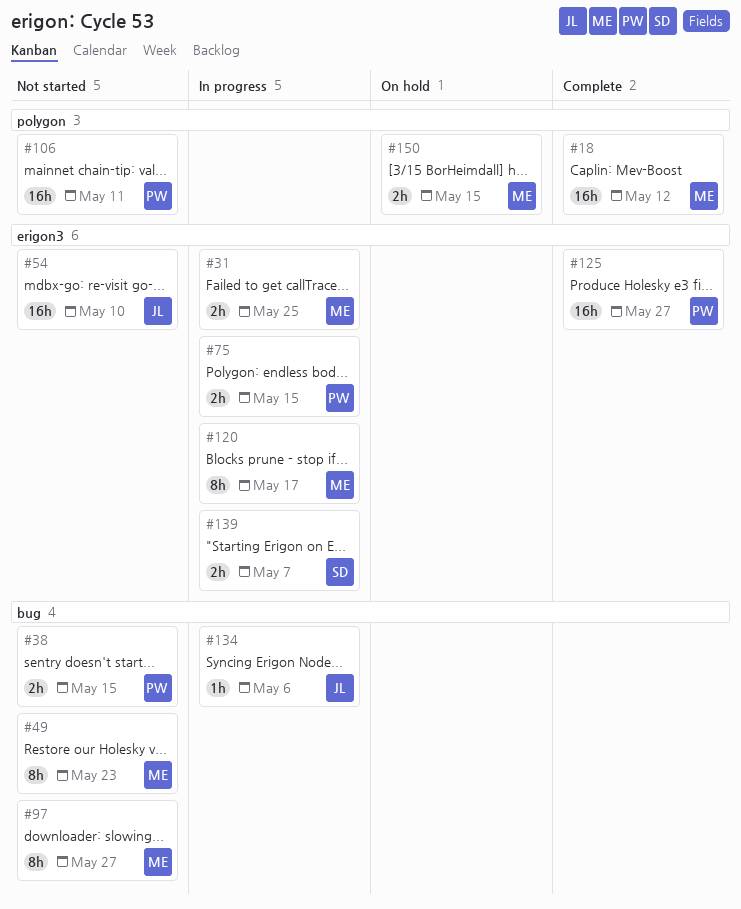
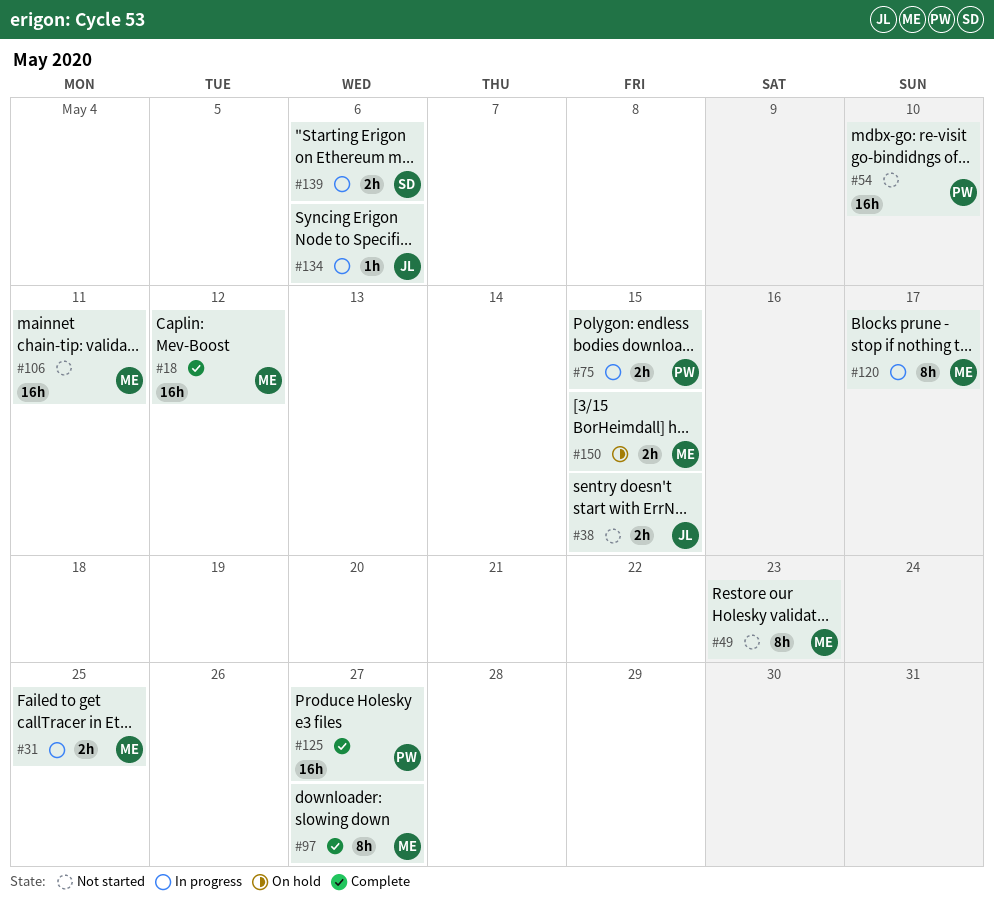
#38, owner: PW -> JL
#54, owner: JL -> PW
#97, status: Not started -> Complete
#106, owner: PW -> ME
#139, due: May 7 -> May 6

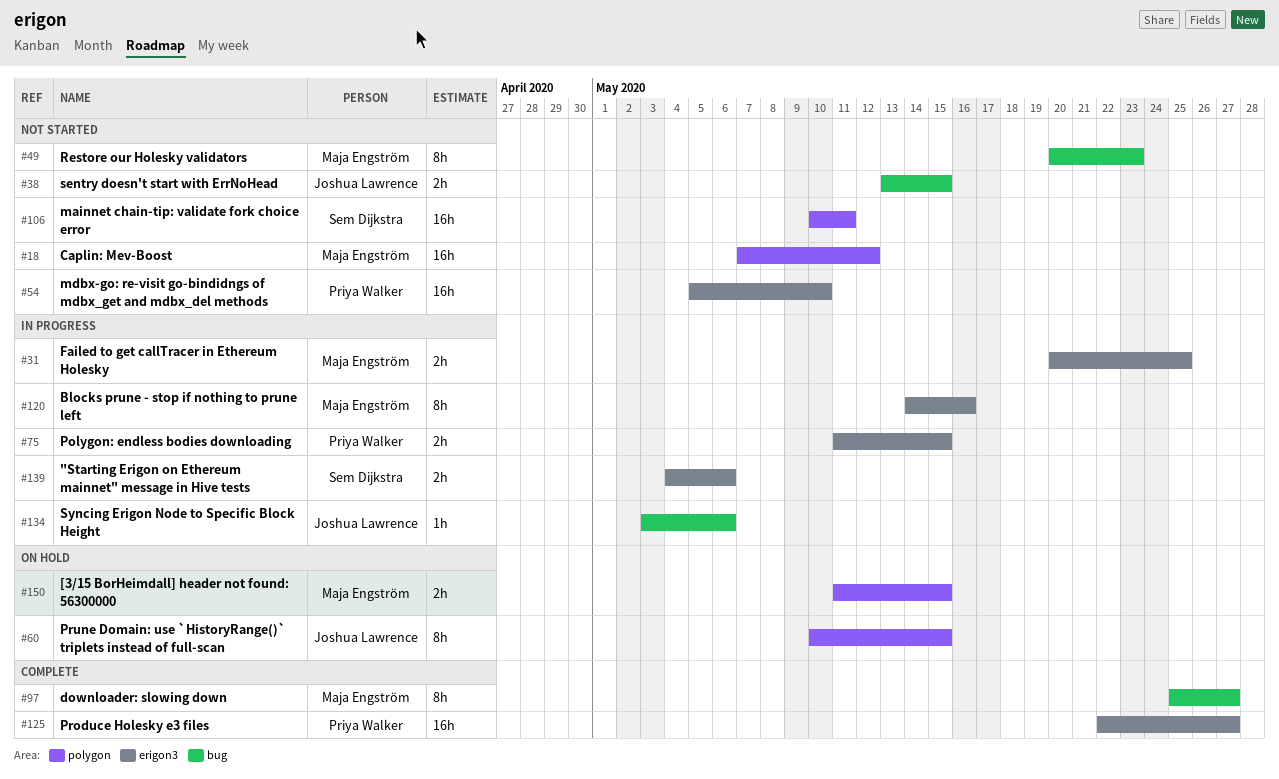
#18, status: Complete -> Not started
#60: none -> present
#106, owner: Maja Engström -> Sem Dijkstra
#120, due: May 17 -> May 16

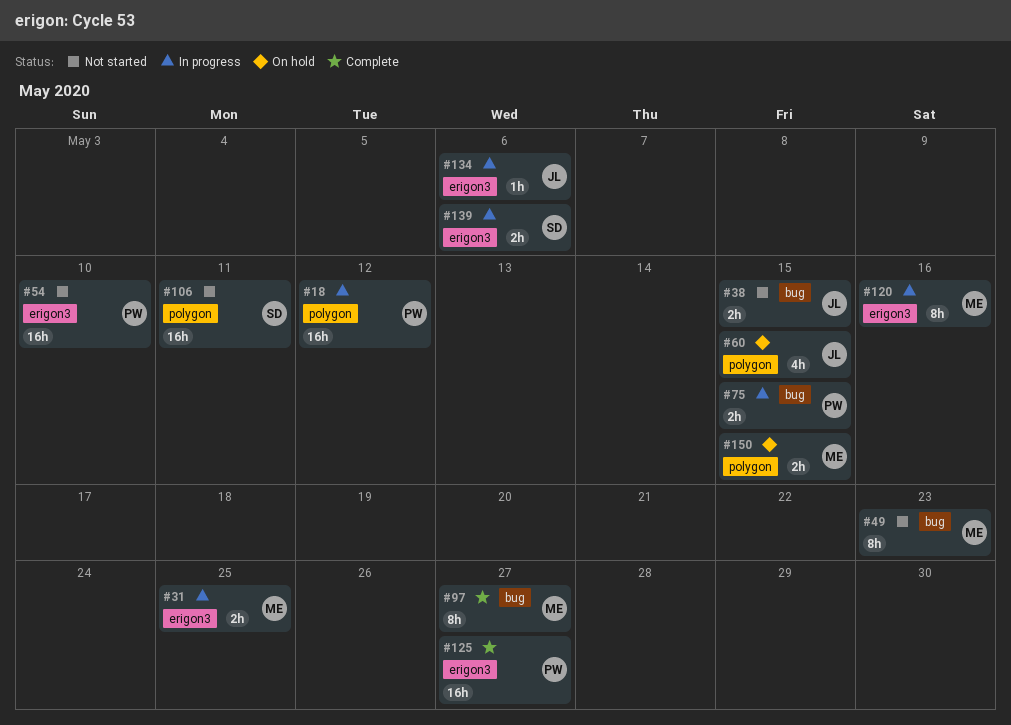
#18, status: Not started -> In progress
#18, owner: Maja Engström -> Priya Walker
#60, estimate: 8h -> 4h
#75, label: erigon3 -> bug
#134, label: bug -> erigon3

